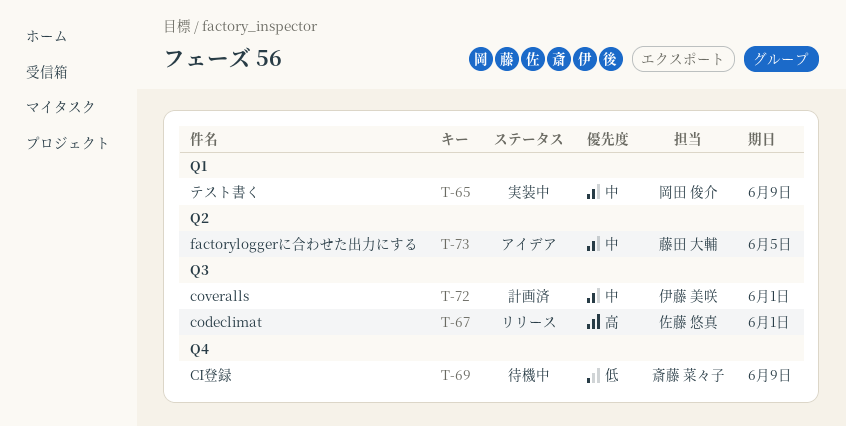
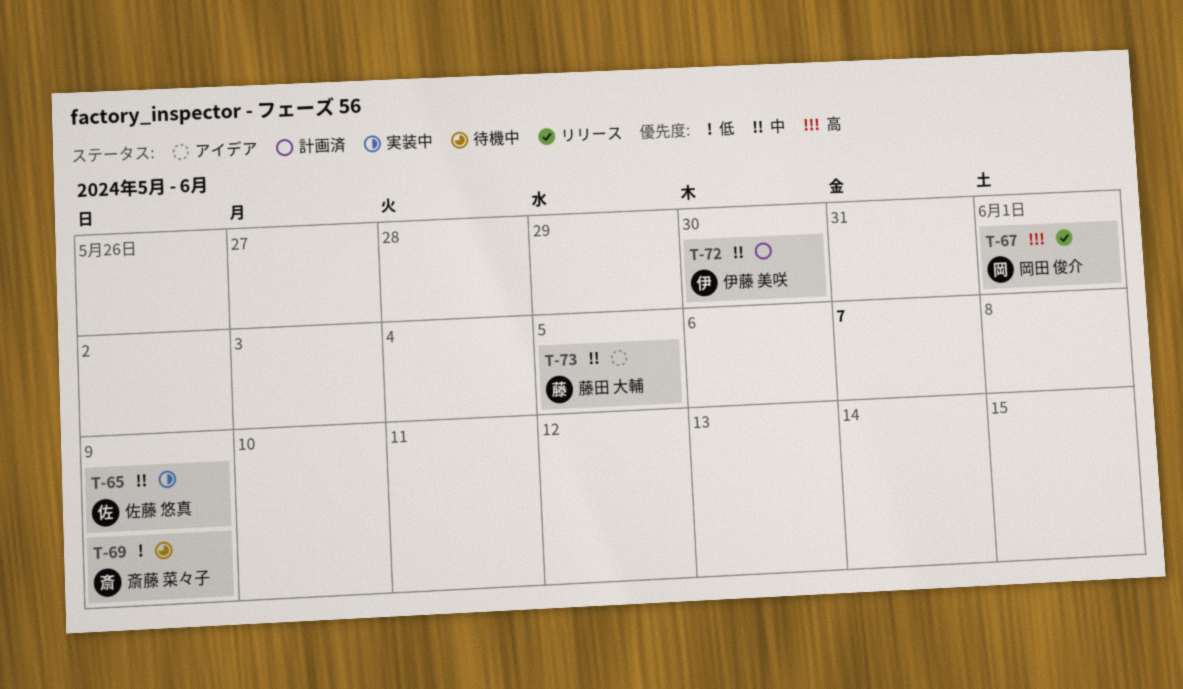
T-65, owner: 岡田 俊介 -> 佐藤 悠真
T-67, owner: 佐藤 悠真 -> 岡田 俊介
T-72, due: Jun 1 -> May 30

